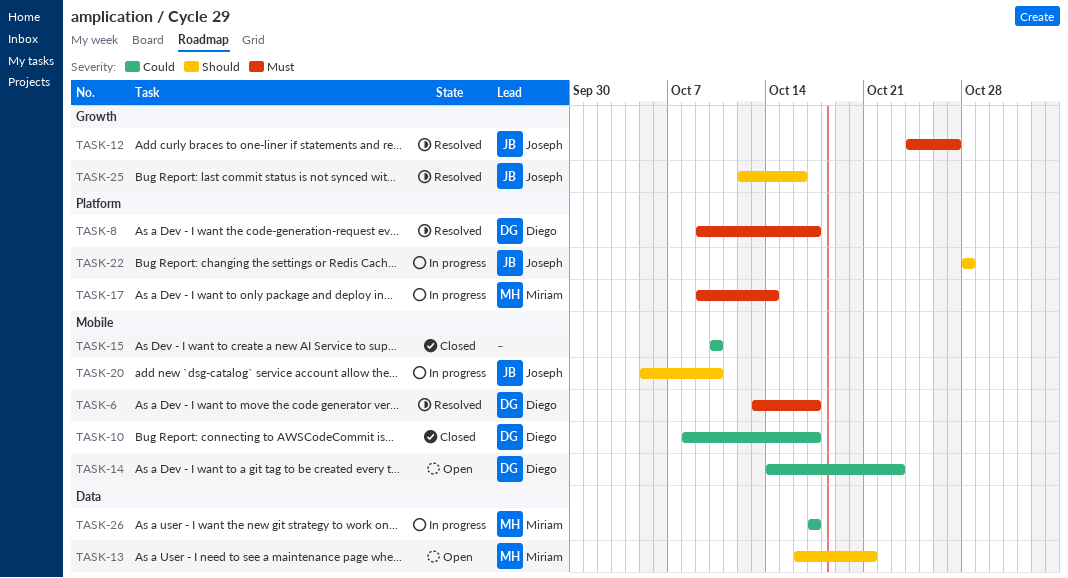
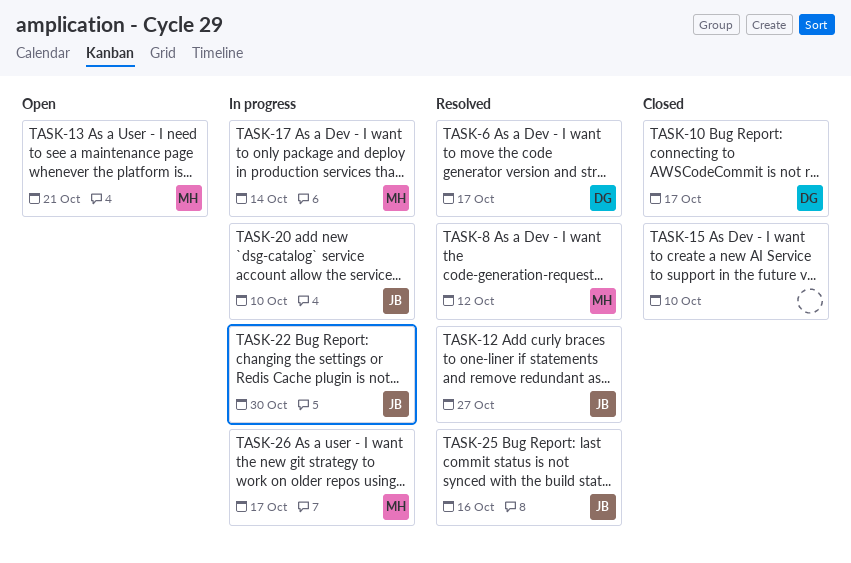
TASK-8, owner: Diego -> Miriam
TASK-8, due: Oct 17 -> Oct 12
TASK-14: present -> none
TASK-22, due: Oct 28 -> Oct 30

